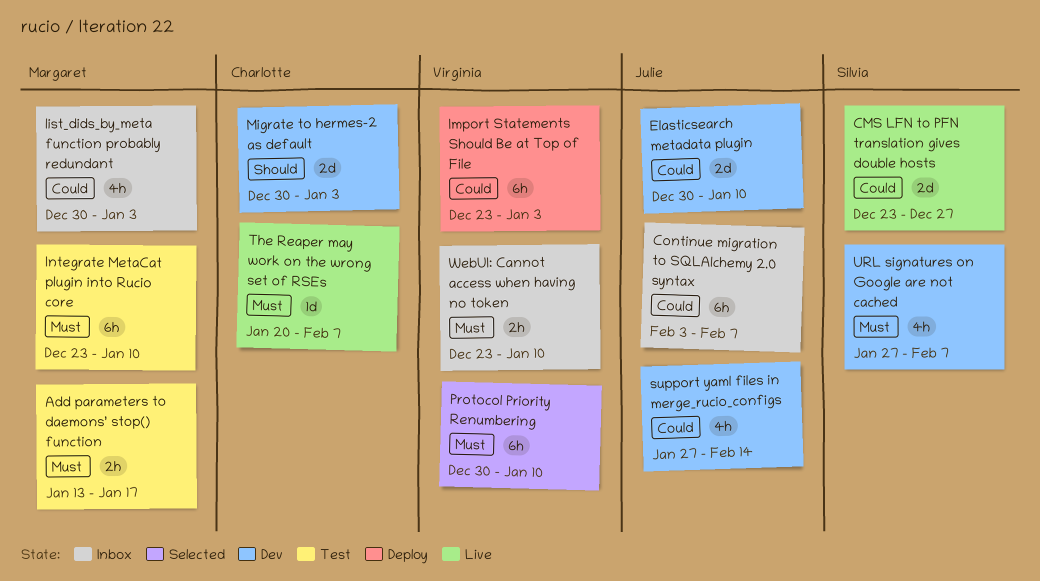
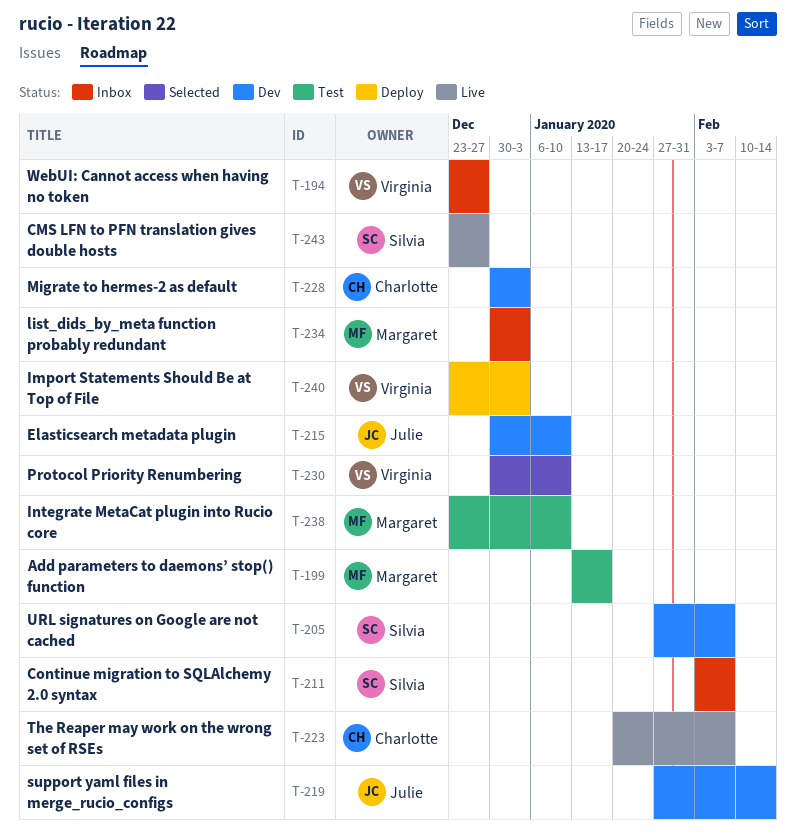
Continue migration to SQLAlchemy 2.0 syntax, owner: Julie -> Silvia
WebUI: Cannot access when having no token, due: Jan 10 -> Dec 27

